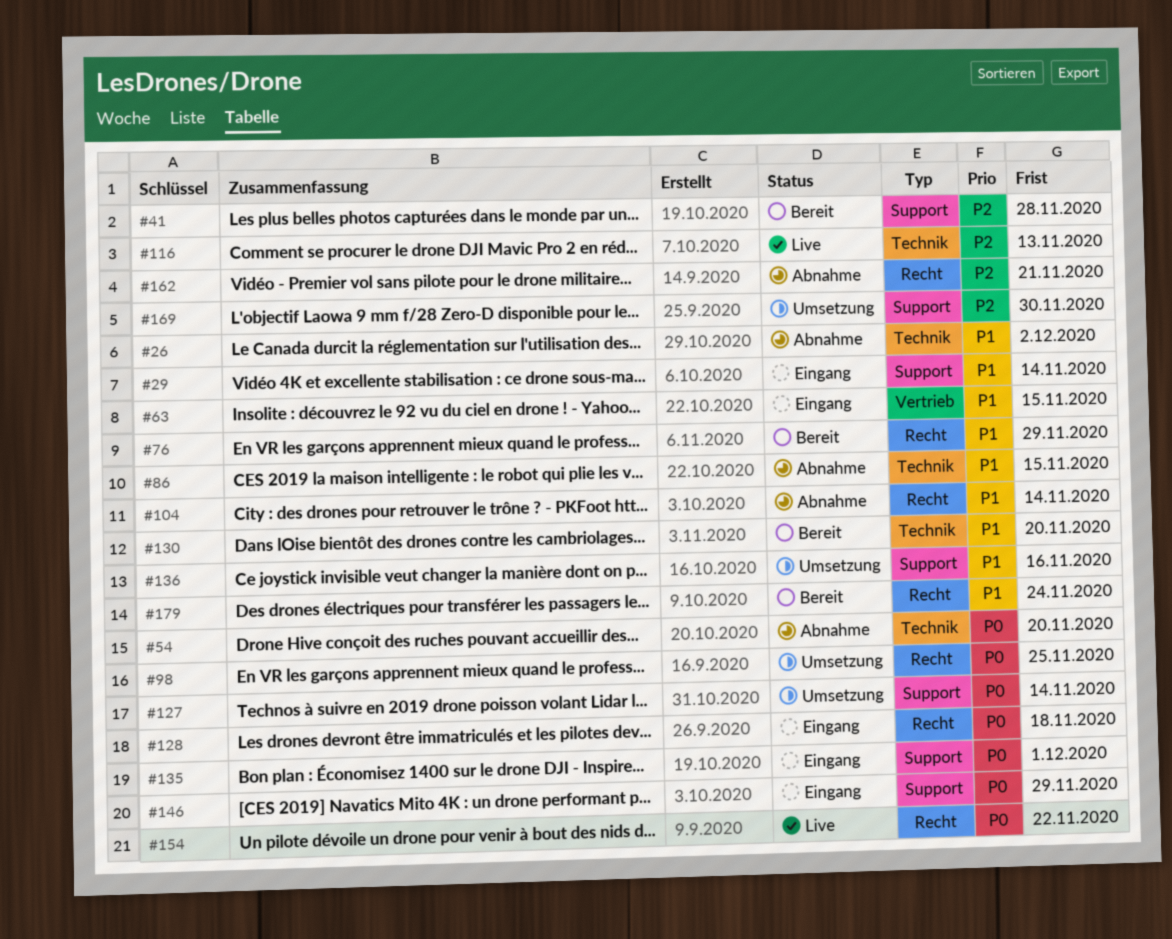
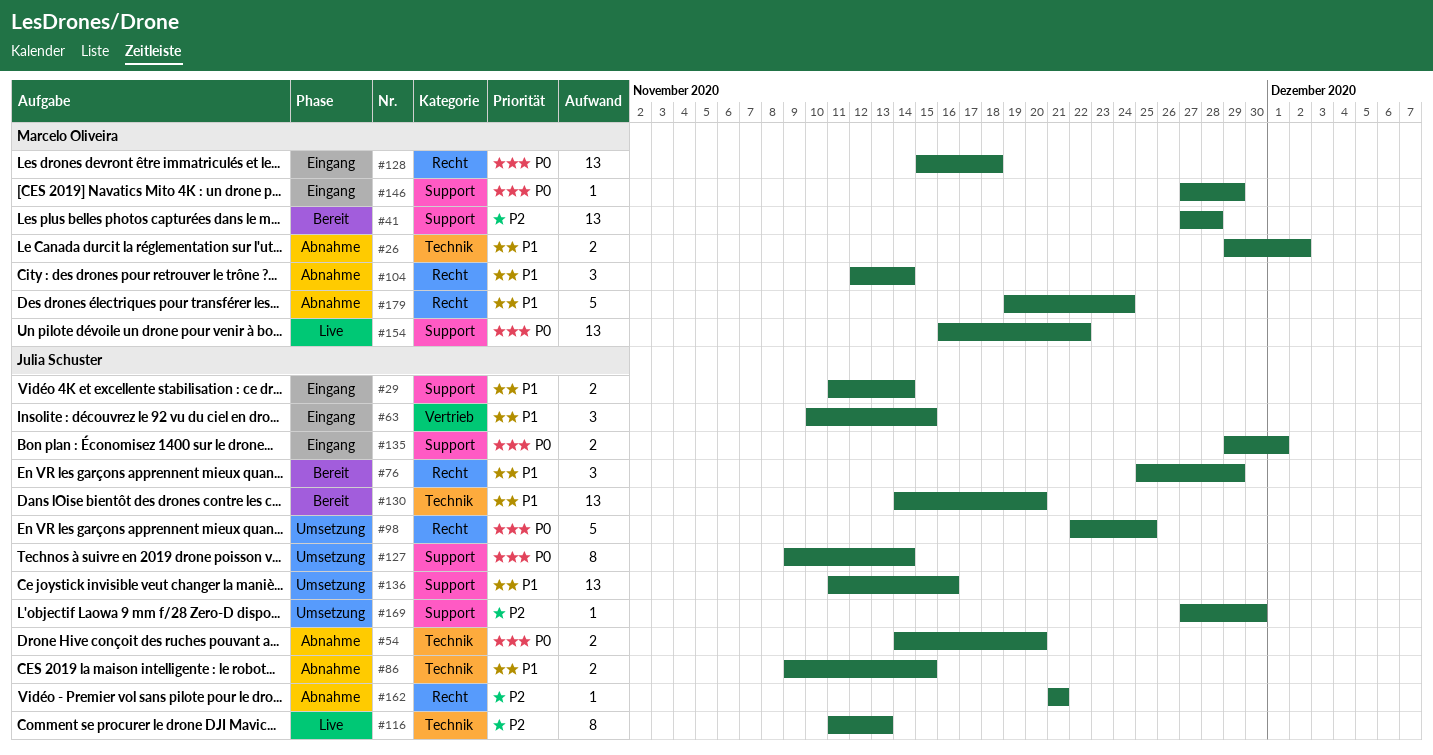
#154, label: Recht -> Support
#179, status: Bereit -> Abnahme

